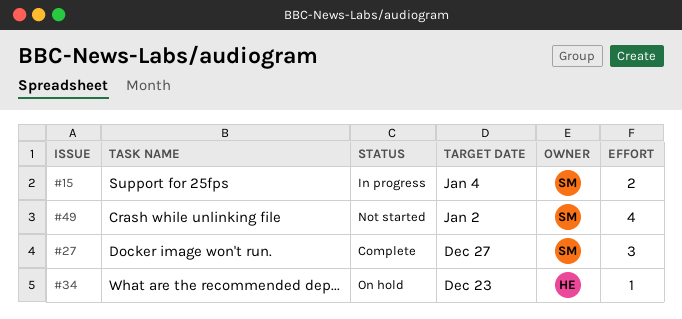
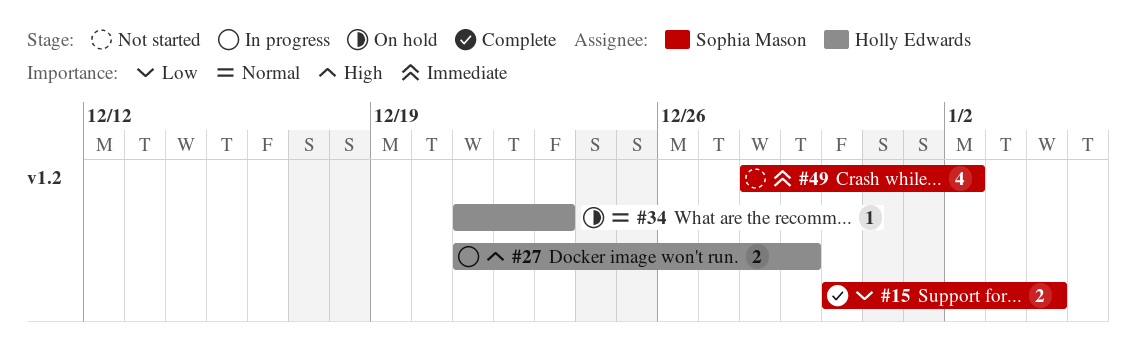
#15, status: In progress -> Complete
#27, status: Complete -> In progress
#27, owner: Sophia Mason -> Holly Edwards
#27, estimate: 3 -> 2
#27, due: Dec 27 -> Dec 29

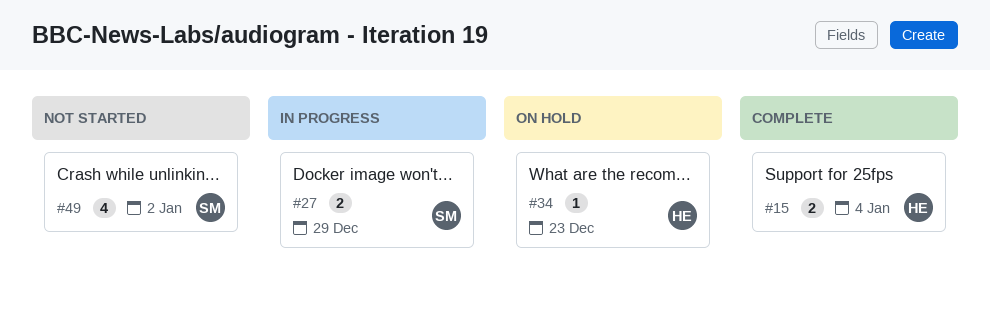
#15, owner: Sophia Mason -> Holly Edwards
#27, owner: Holly Edwards -> Sophia Mason

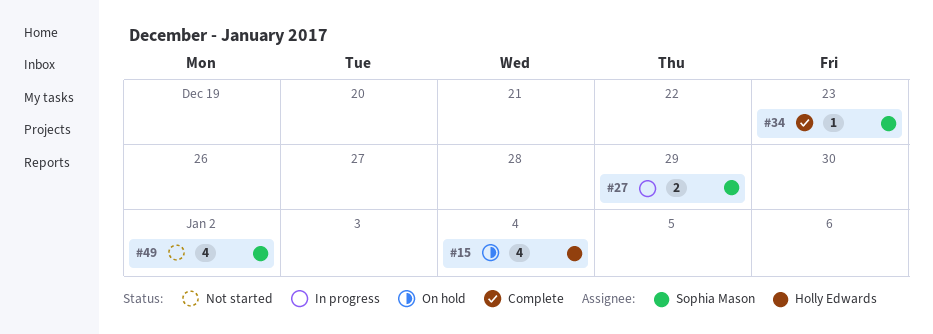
#15, status: Complete -> On hold
#15, estimate: 2 -> 4
#34, status: On hold -> Complete
#34, owner: Holly Edwards -> Sophia Mason

